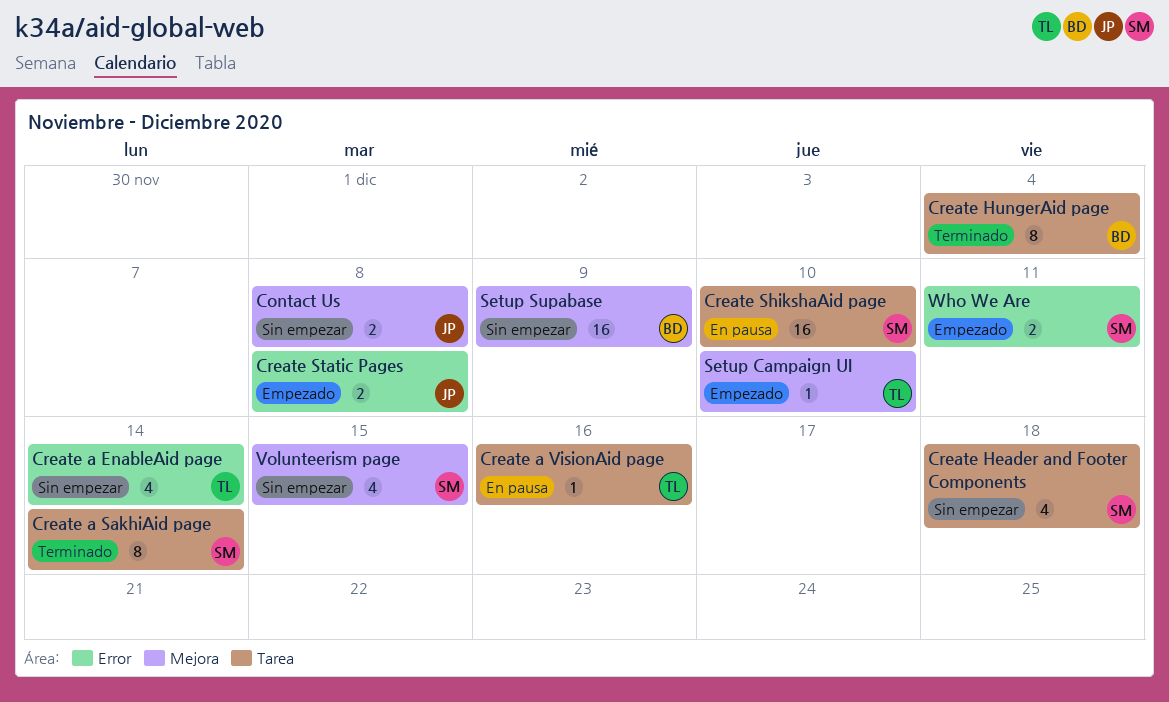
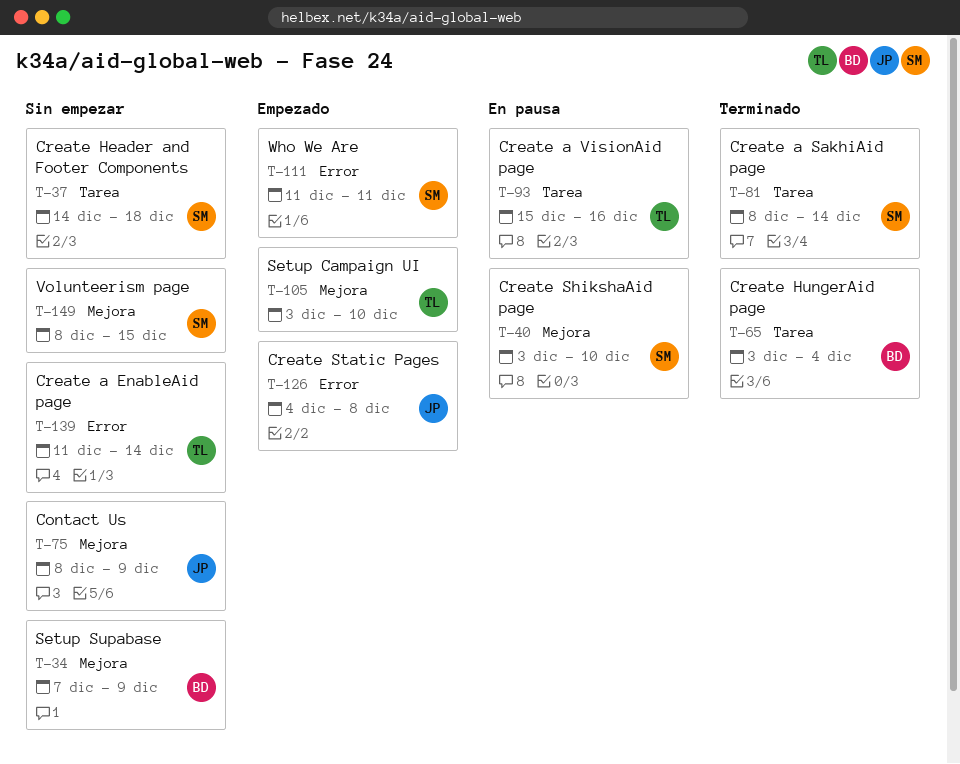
Contact Us, due: Dec 8 -> Dec 9
Create ShikshaAid page, label: Tarea -> Mejora

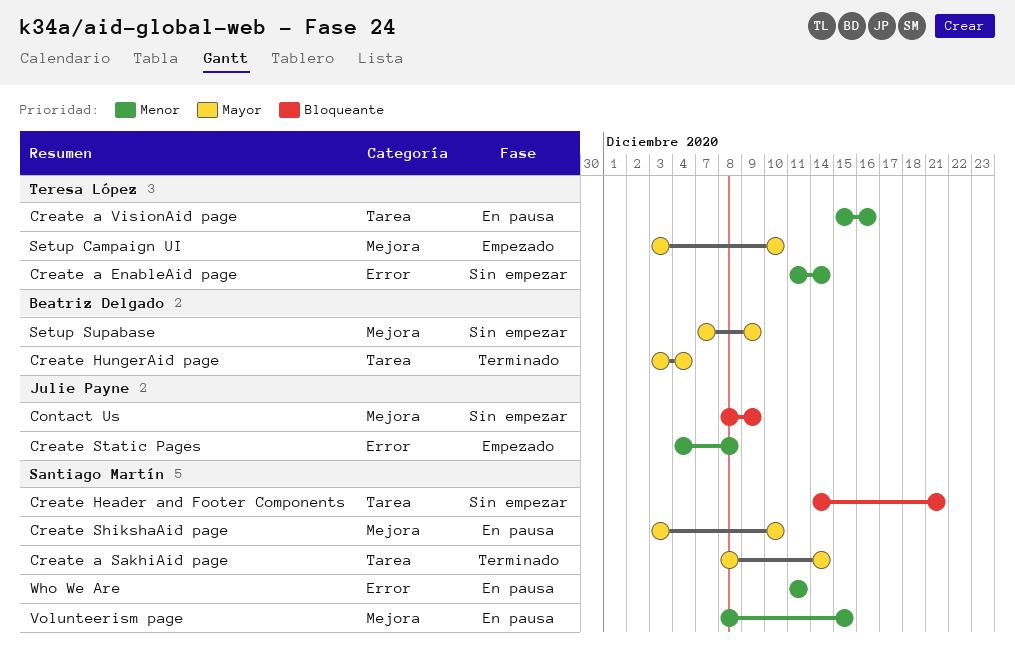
Create Header and Footer Components, due: Dec 18 -> Dec 21
Volunteerism page, status: Sin empezar -> En pausa
Who We Are, status: Empezado -> En pausa

